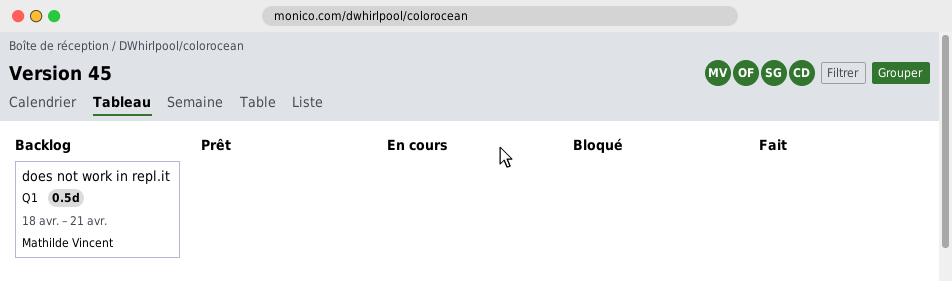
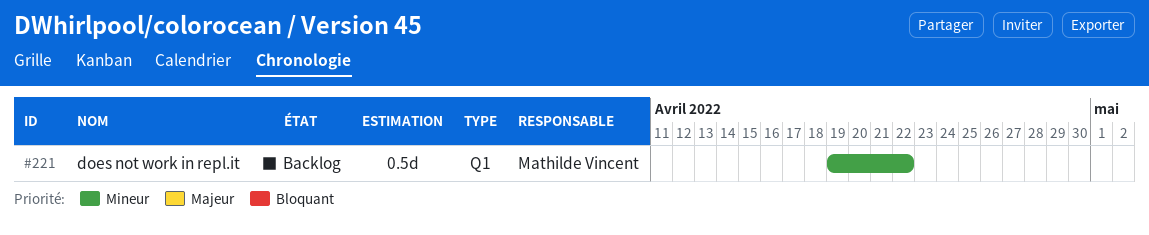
does not work in repl.it, start: Apr 18 -> Apr 19
does not work in repl.it, due: Apr 21 -> Apr 22

